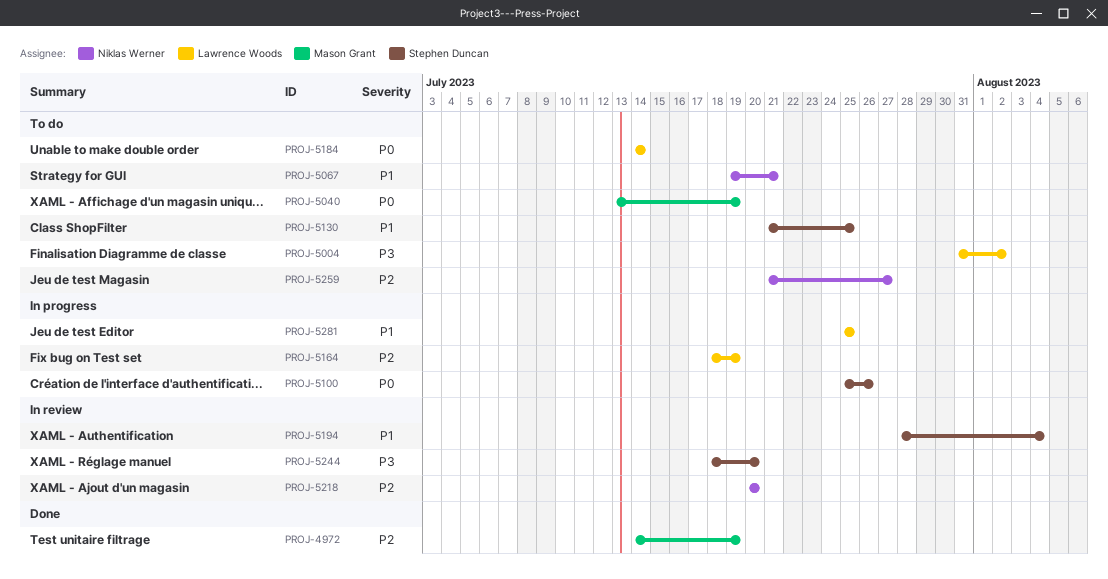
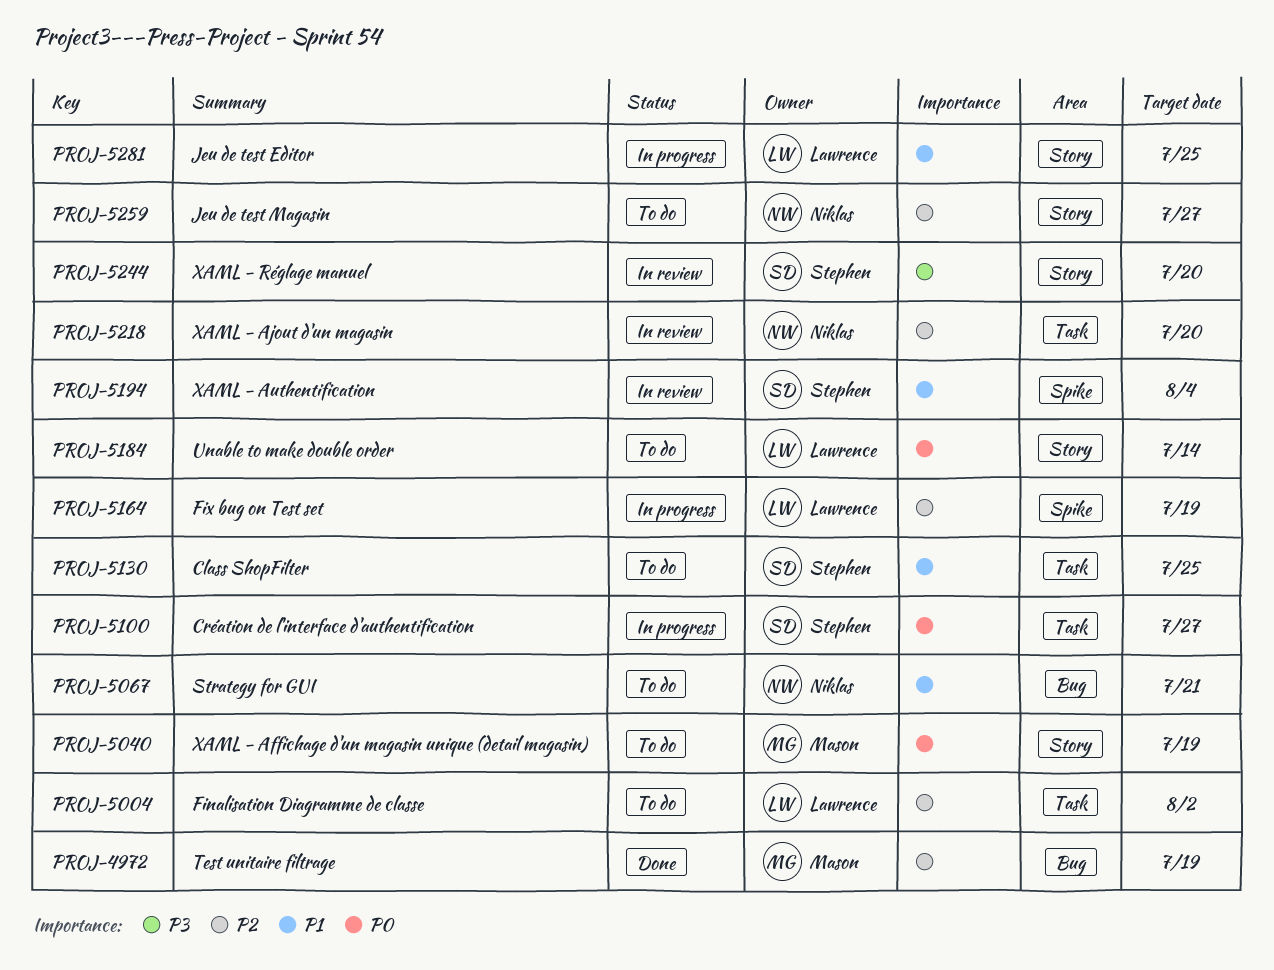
PROJ-5004, priority: P3 -> P2
PROJ-5100, due: Jul 26 -> Jul 27

